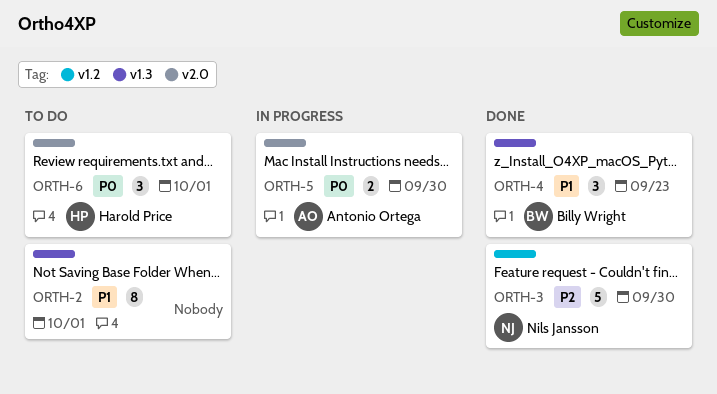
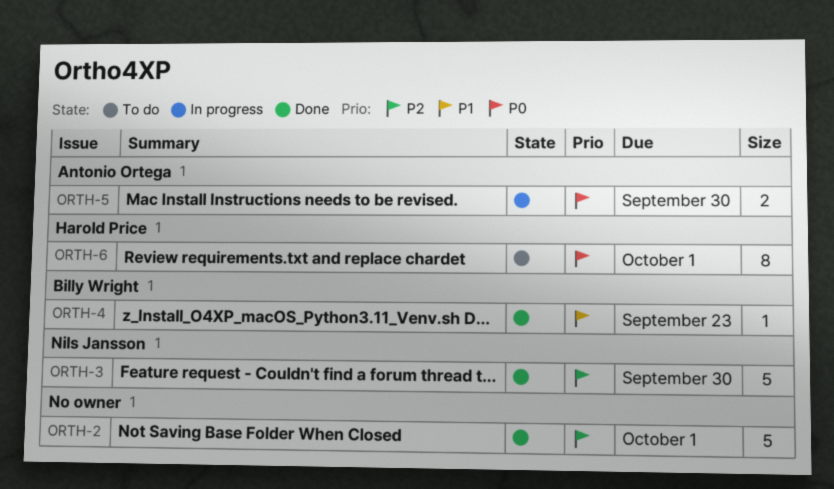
ORTH-2, status: To do -> Done
ORTH-2, priority: P1 -> P2
ORTH-2, estimate: 8 -> 5
ORTH-4, estimate: 3 -> 1
ORTH-6, estimate: 3 -> 8

